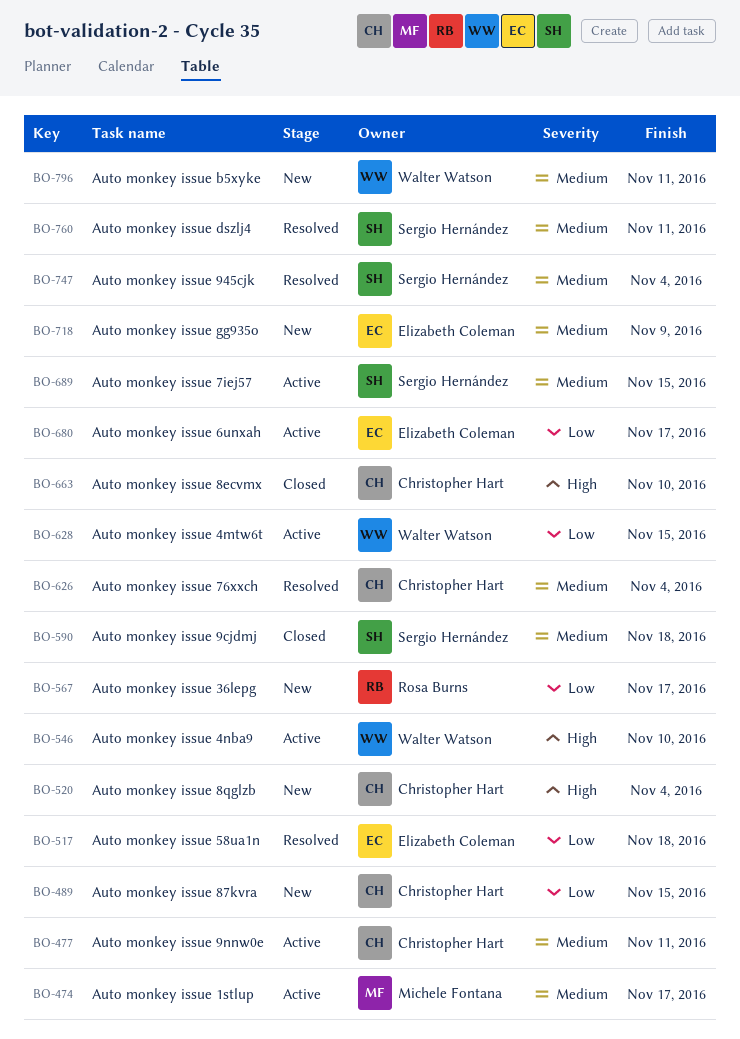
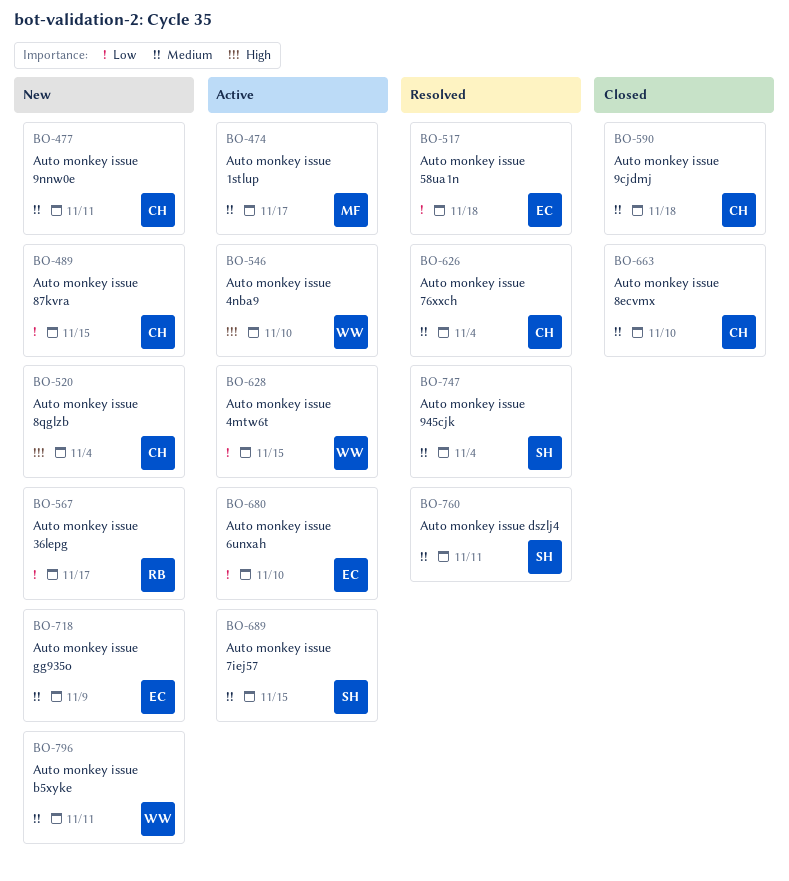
BO-477, status: Active -> New
BO-590, owner: Sergio Hernández -> Christopher Hart
BO-663, priority: High -> Medium
BO-680, due: Nov 17 -> Nov 10

